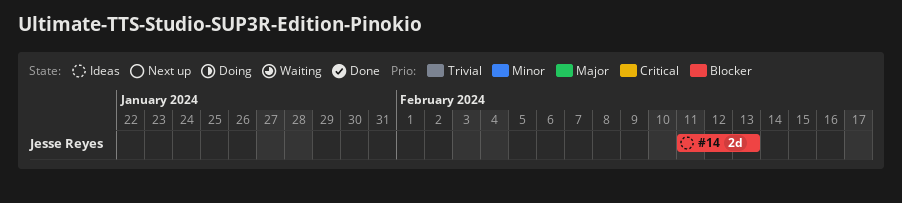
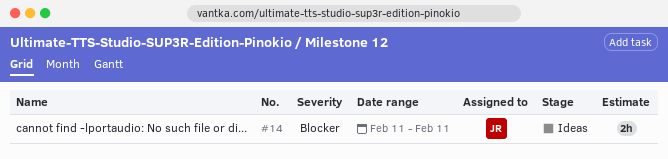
#14, estimate: 2d -> 2h
#14, due: Feb 13 -> Feb 11

